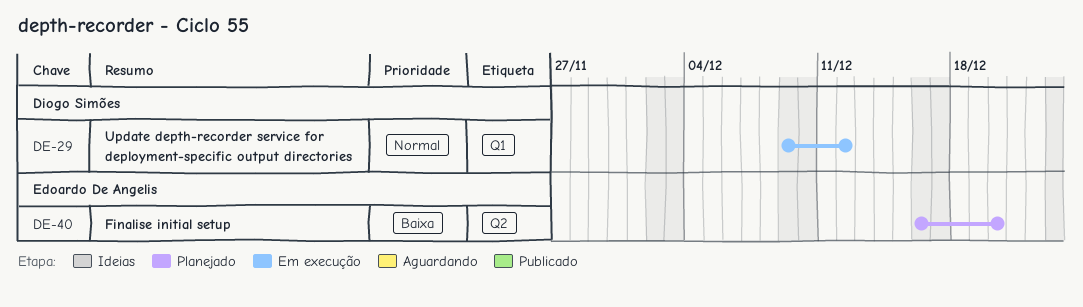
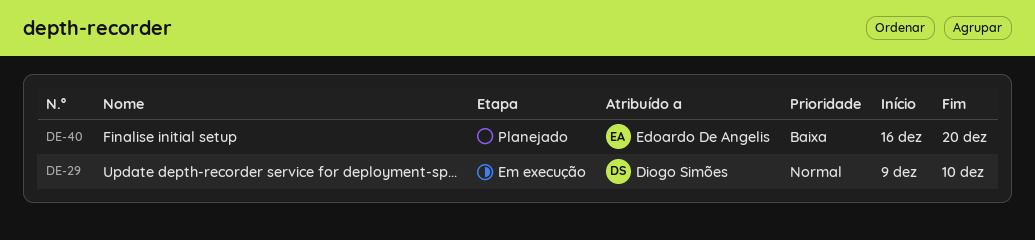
DE-29, due: Dec 12 -> Dec 10

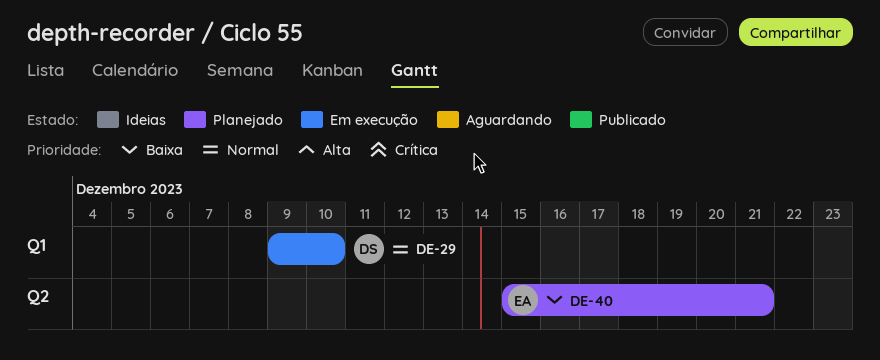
DE-40, start: Dec 16 -> Dec 15
DE-40, due: Dec 20 -> Dec 21

